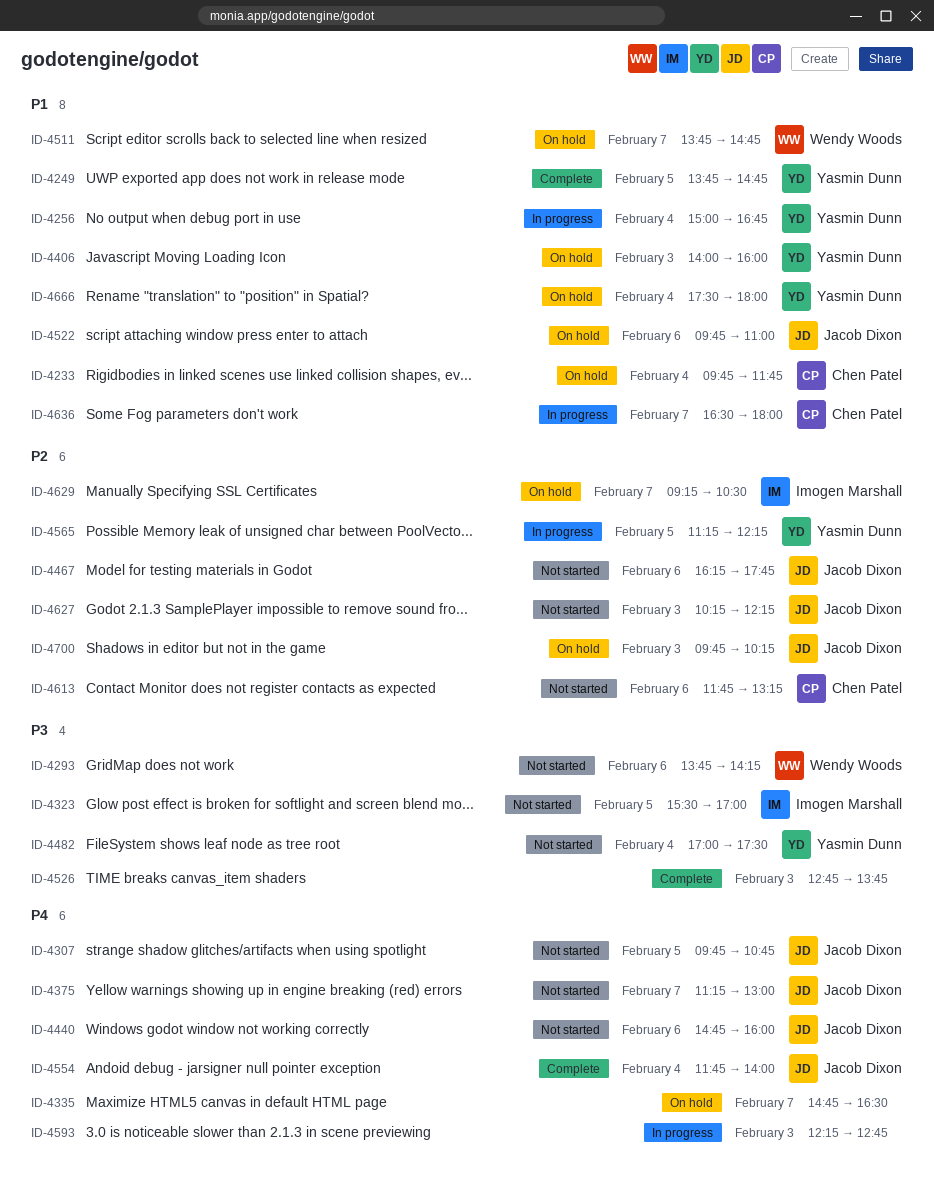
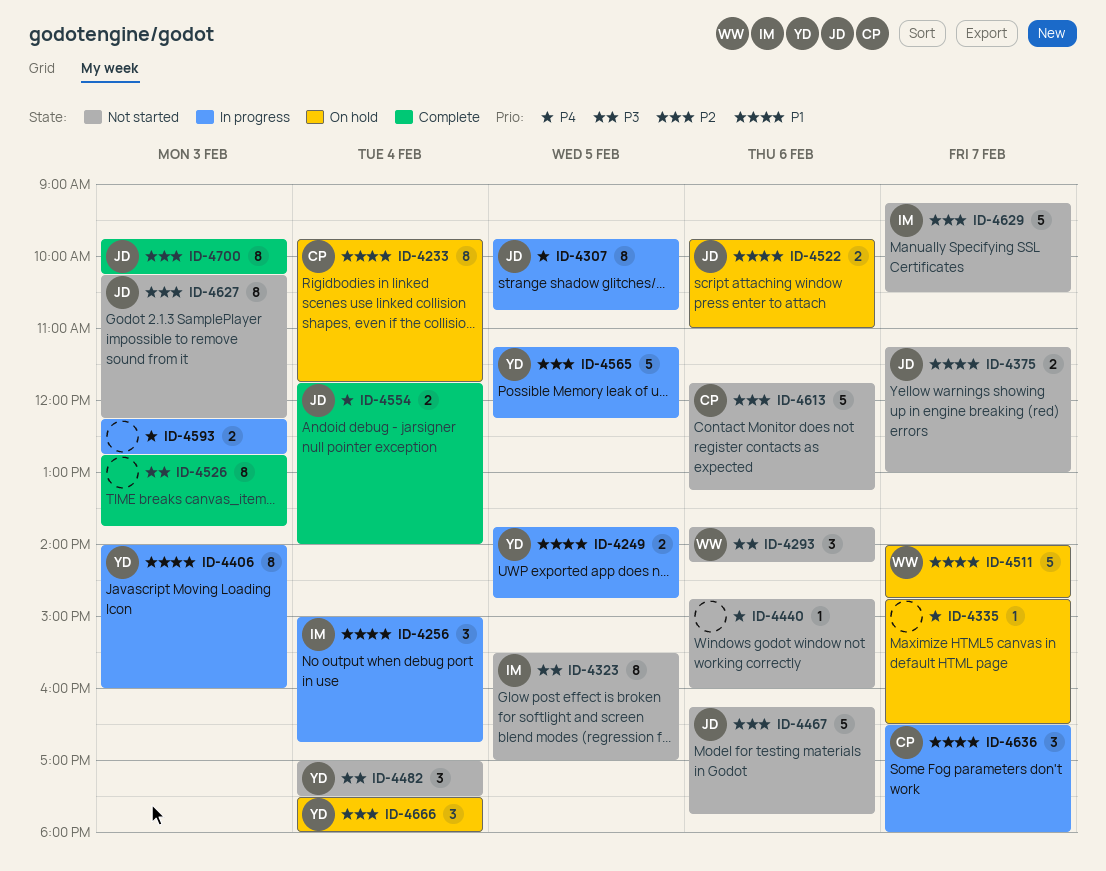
ID-4249, status: Complete -> In progress
ID-4256, owner: Yasmin Dunn -> Imogen Marshall
ID-4307, status: Not started -> In progress
ID-4375, priority: P4 -> P1
ID-4406, status: On hold -> In progress
ID-4440, owner: Jacob Dixon -> none
ID-4511, begins: 13:45 -> 14:00
ID-4629, status: On hold -> Not started
ID-4666, priority: P1 -> P2
ID-4700, status: On hold -> Complete

